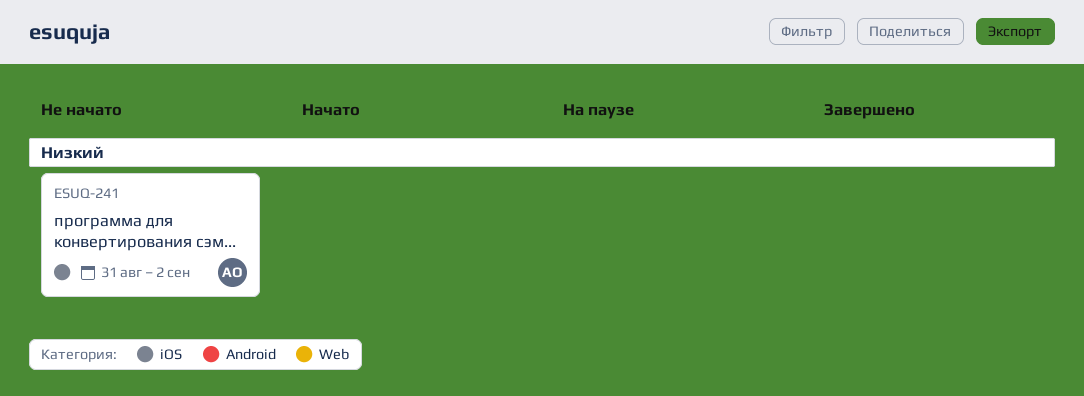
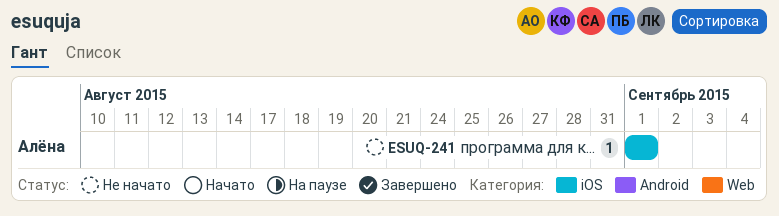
ESUQ-241, start: Aug 31 -> Sep 1
ESUQ-241, due: Sep 2 -> Sep 1

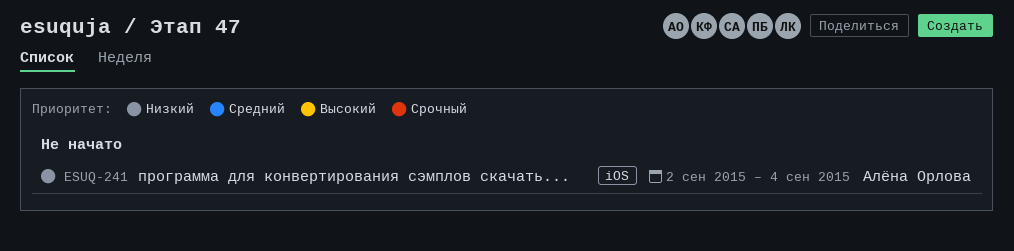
ESUQ-241, start: Sep 1 -> Sep 2
ESUQ-241, due: Sep 1 -> Sep 4

